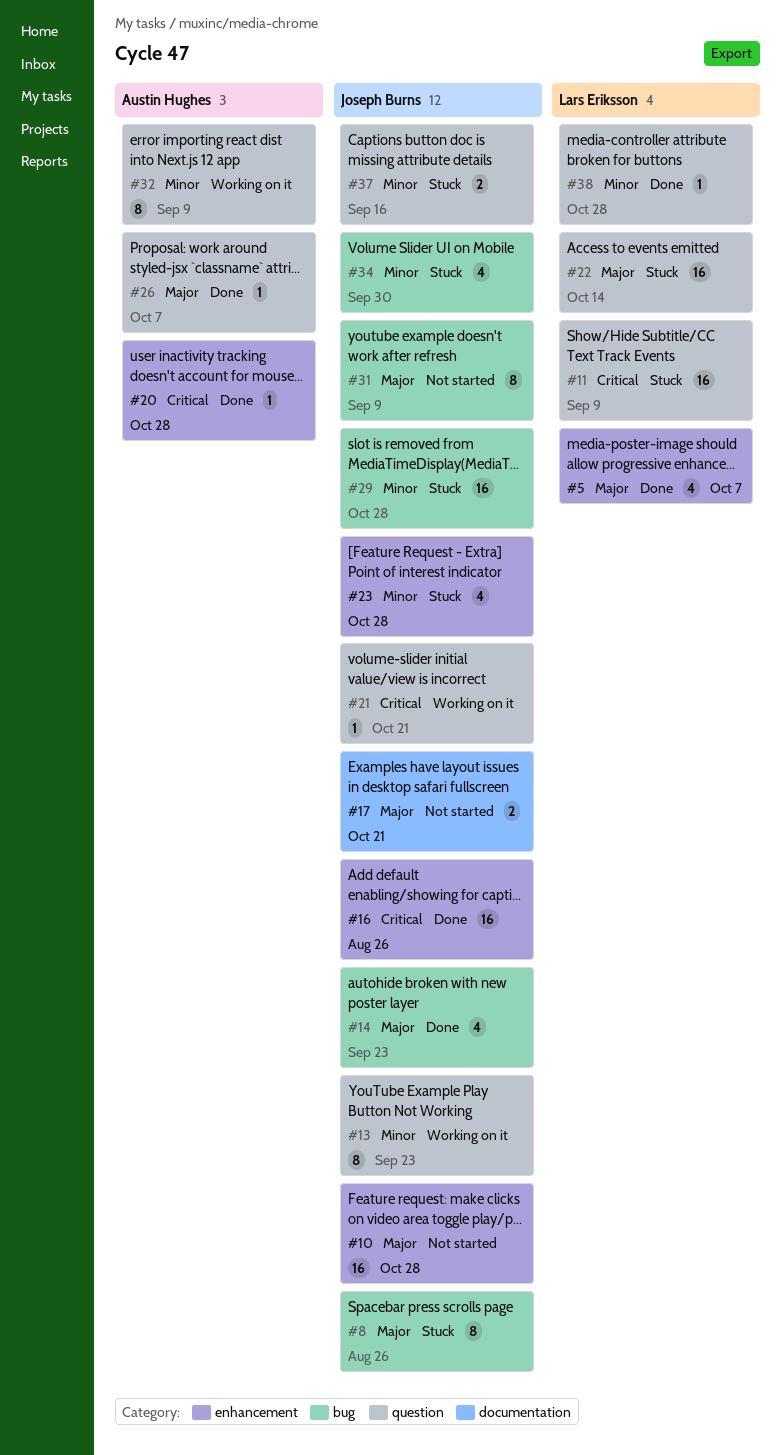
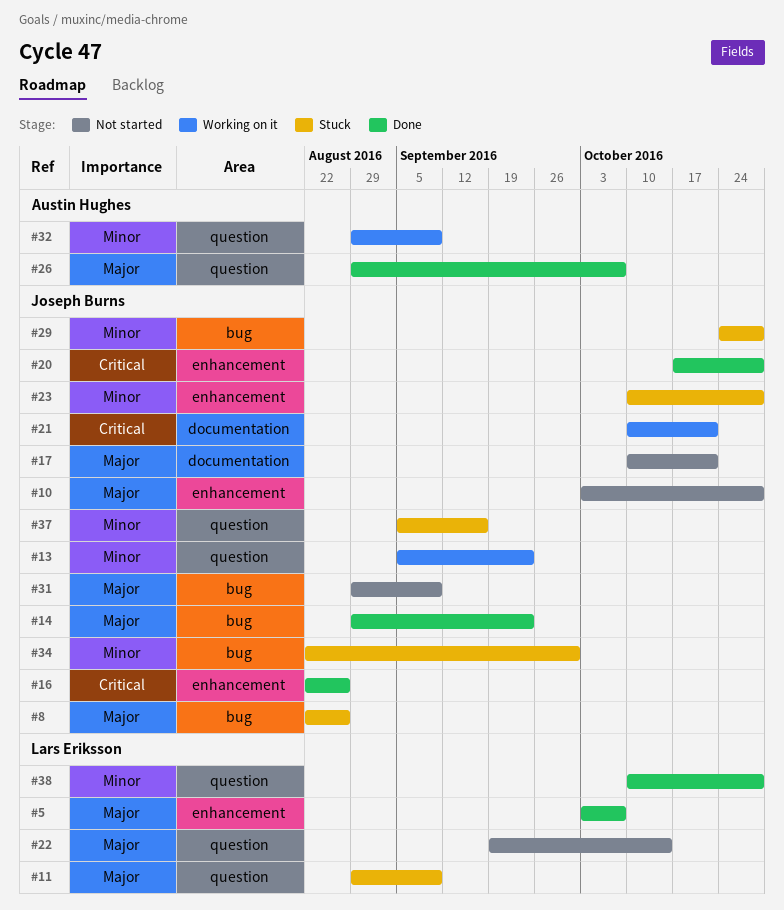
#11, priority: Critical -> Major
#20, owner: Austin Hughes -> Joseph Burns
#21, label: question -> documentation
#22, status: Stuck -> Not started

